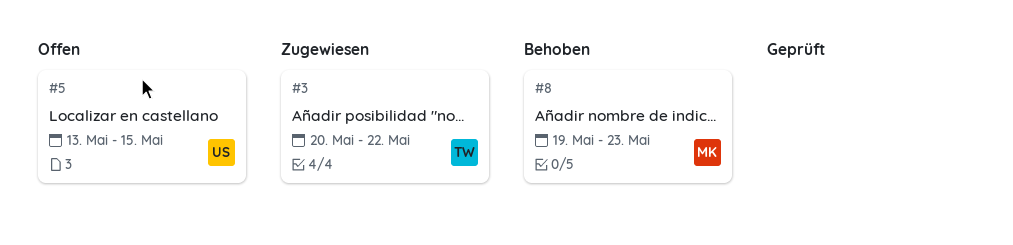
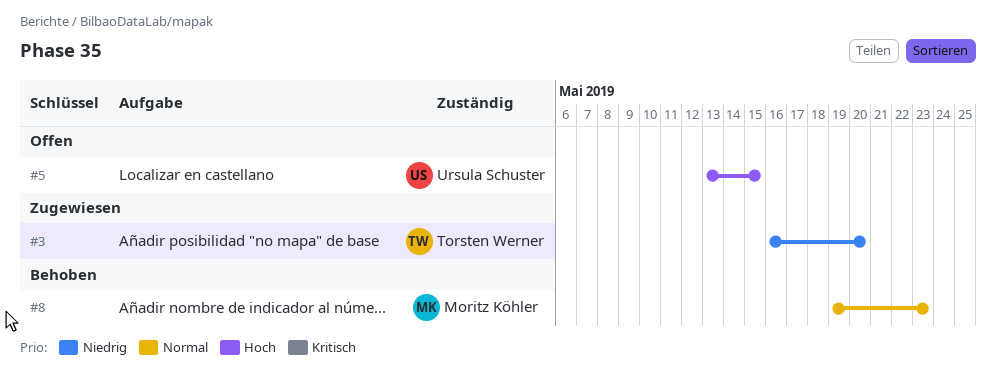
#3, start: May 20 -> May 16
#3, due: May 22 -> May 20

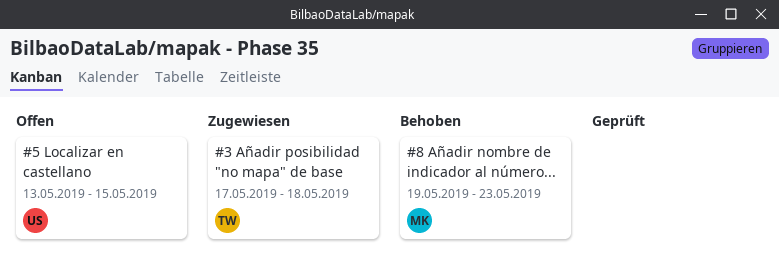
#3, start: May 16 -> May 17
#3, due: May 20 -> May 18

